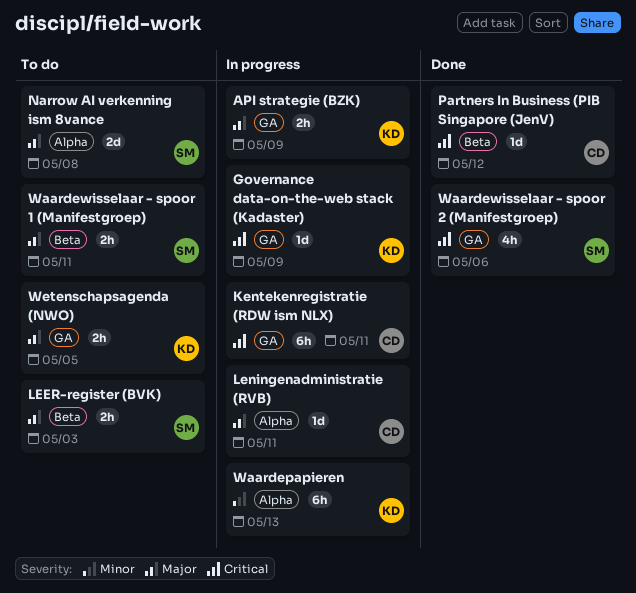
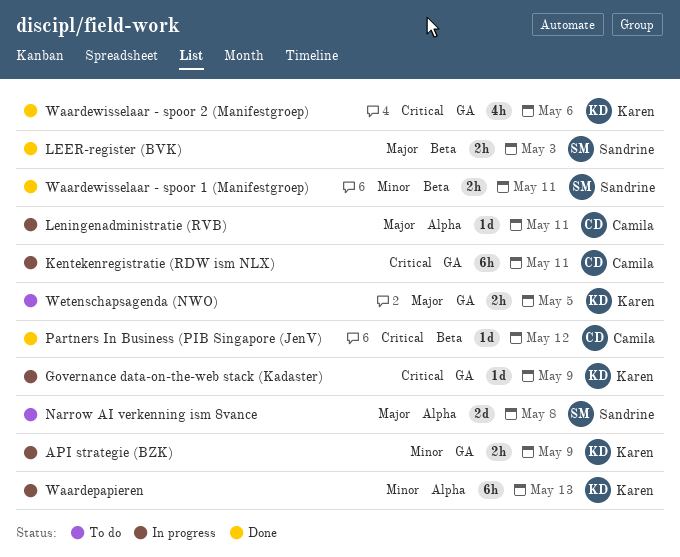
API strategie (BZK), priority: Major -> Minor
LEER-register (BVK), status: To do -> Done
Waardewisselaar - spoor 1 (Manifestgroep), status: To do -> Done
Waardewisselaar - spoor 1 (Manifestgroep), priority: Major -> Minor
Waardewisselaar - spoor 2 (Manifestgroep), owner: Sandrine -> Karen

